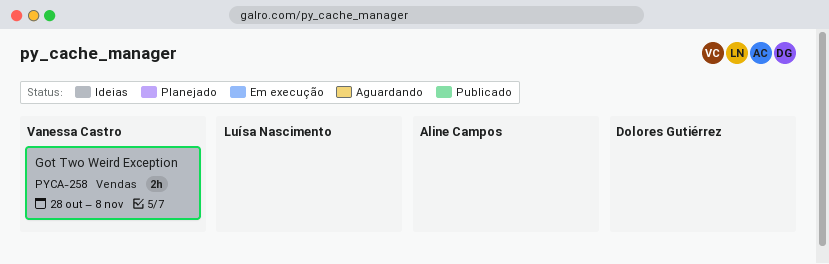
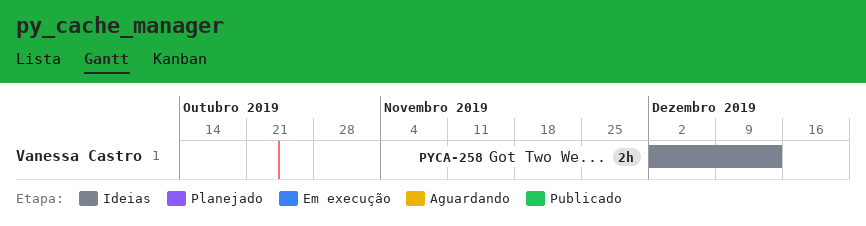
PYCA-258, start: Oct 28 -> Dec 2
PYCA-258, due: Nov 8 -> Dec 13

